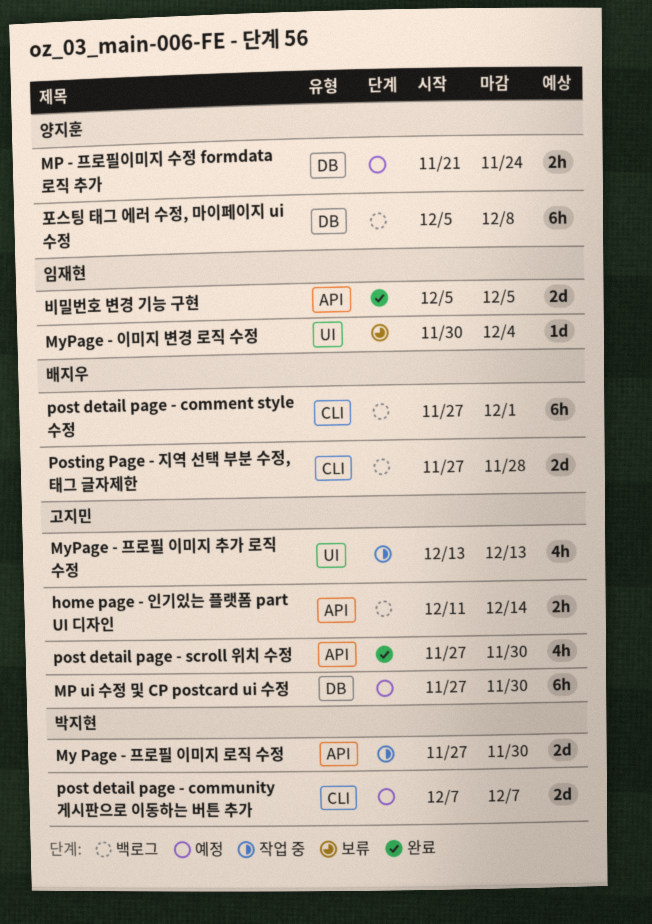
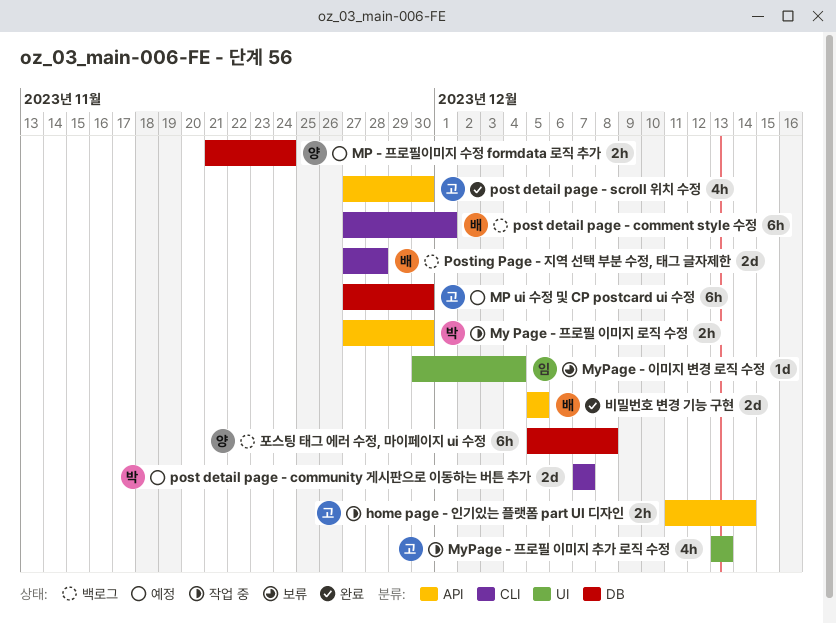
home page - 인기있는 플랫폼 part UI 디자인, status: 백로그 -> 작업 중
My Page - 프로필 이미지 로직 수정, estimate: 2d -> 2h
비밀번호 변경 기능 구현, owner: 임재현 -> 배지우

